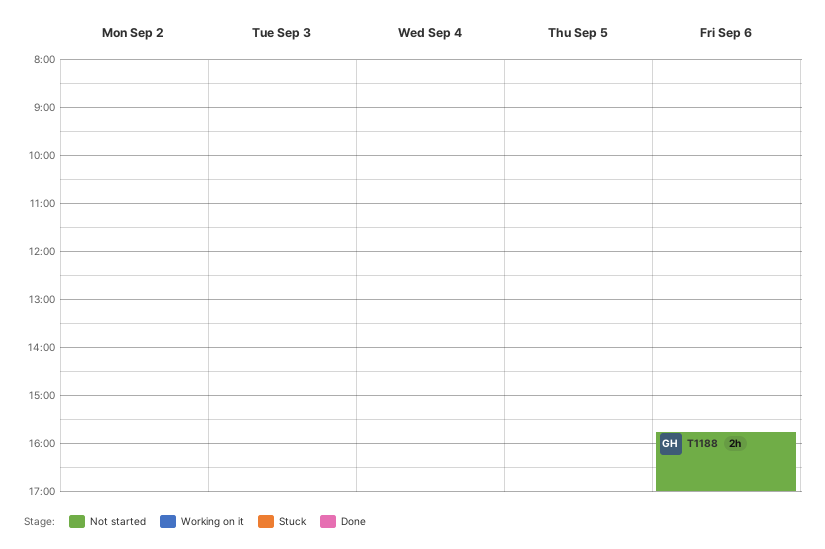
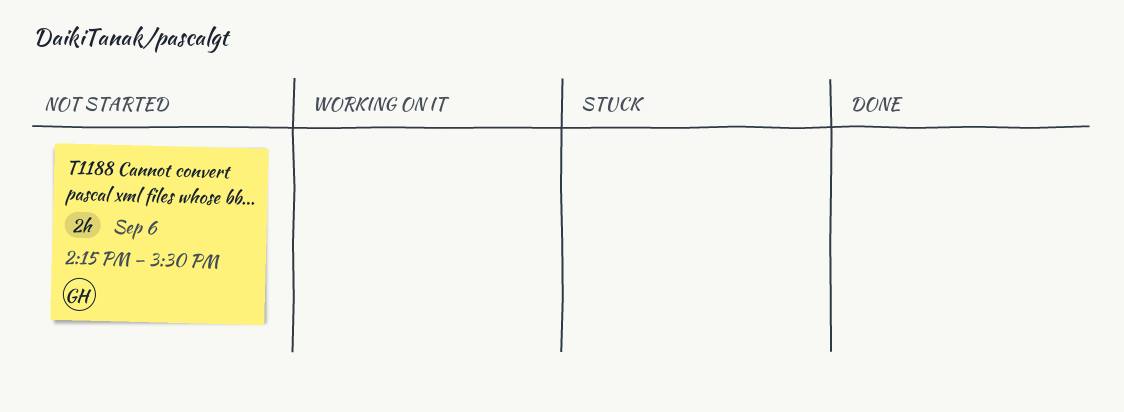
T1188, begins: 15:45 -> 14:15
T1188, ends: 17:00 -> 15:30

